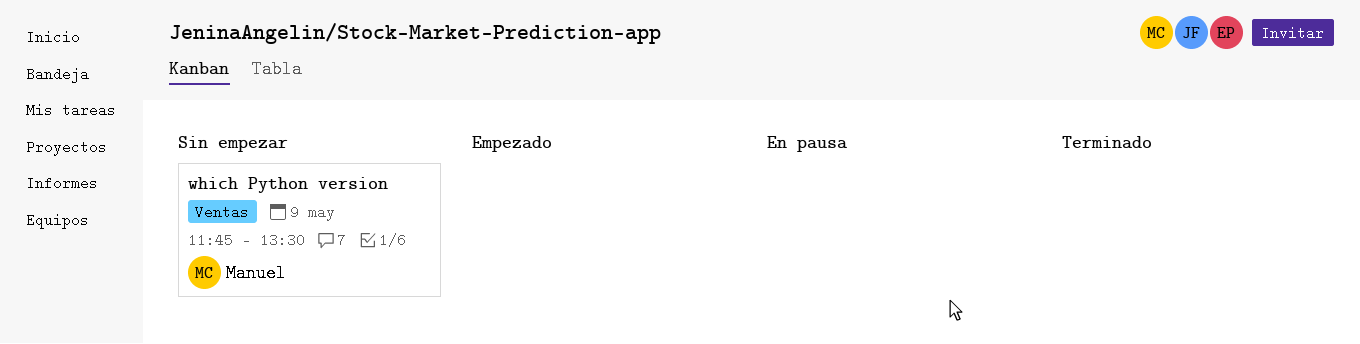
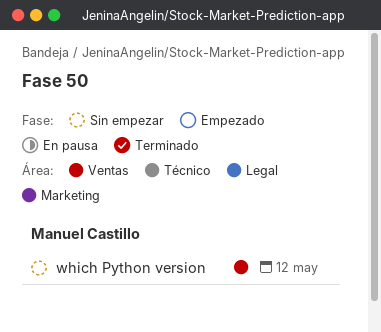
which Python version, day: May 9 -> May 12

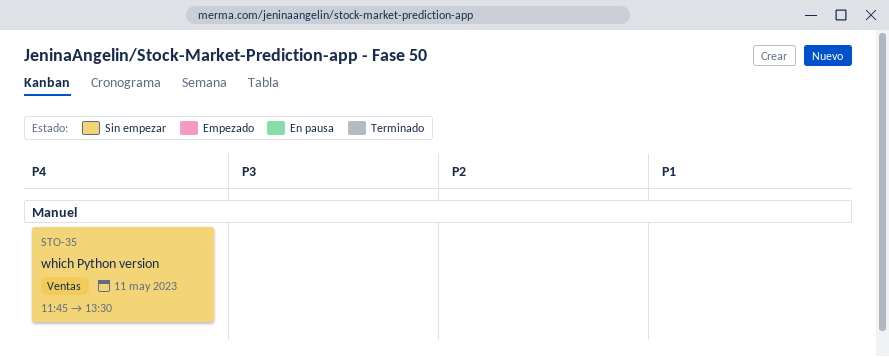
which Python version, day: May 12 -> May 11

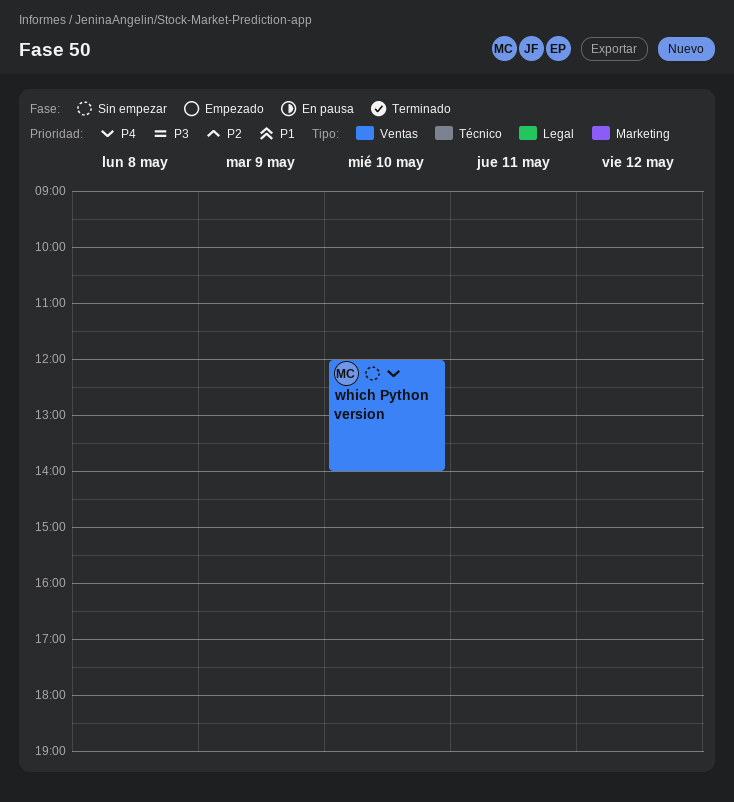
which Python version, day: May 11 -> May 10
which Python version, begins: 11:45 -> 12:00
which Python version, ends: 13:30 -> 14:00

